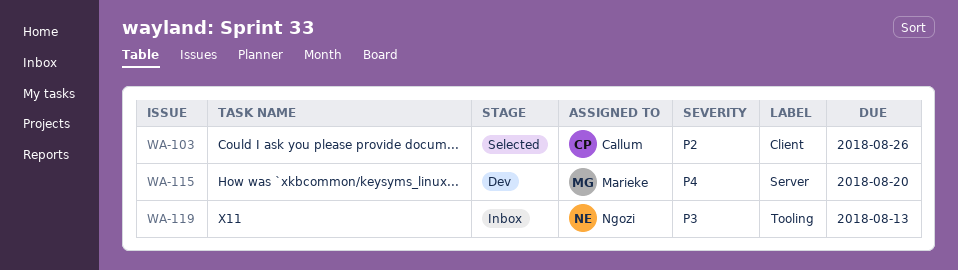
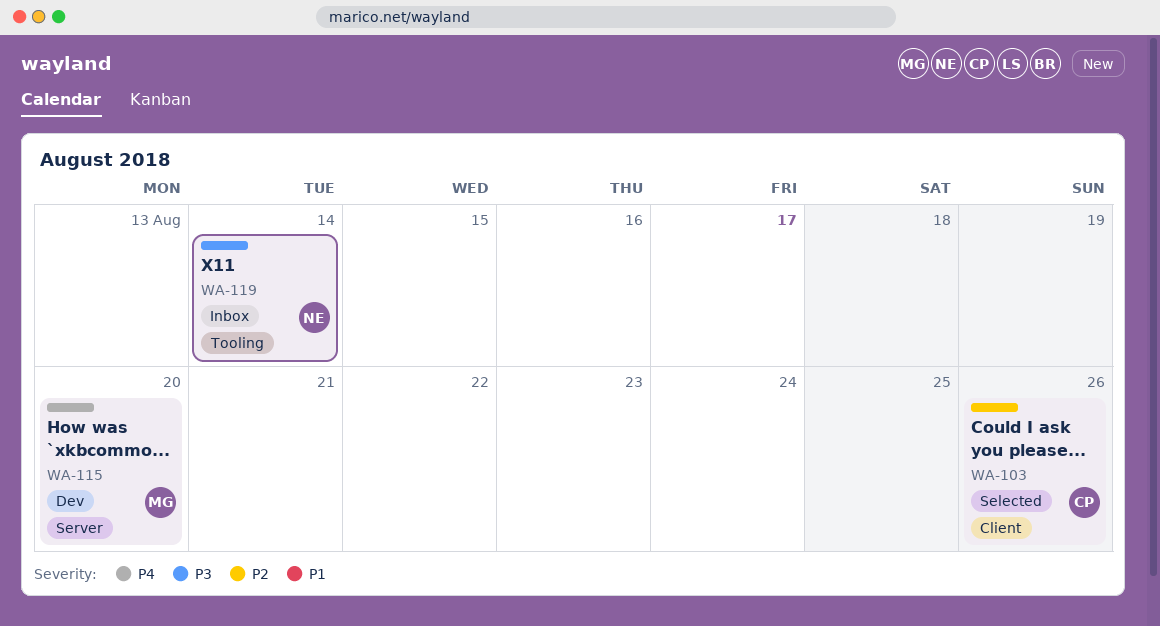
WA-119, due: Aug 13 -> Aug 14

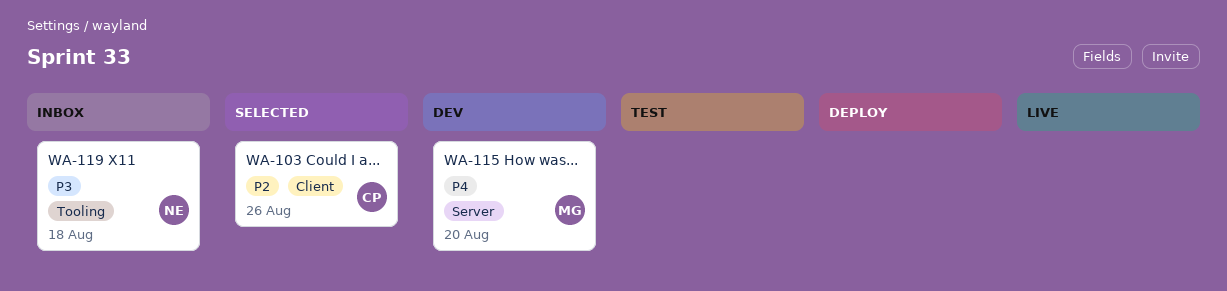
WA-119, due: Aug 14 -> Aug 18

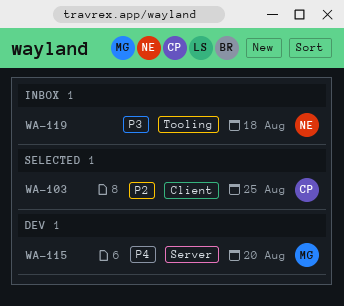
WA-103, due: Aug 26 -> Aug 25

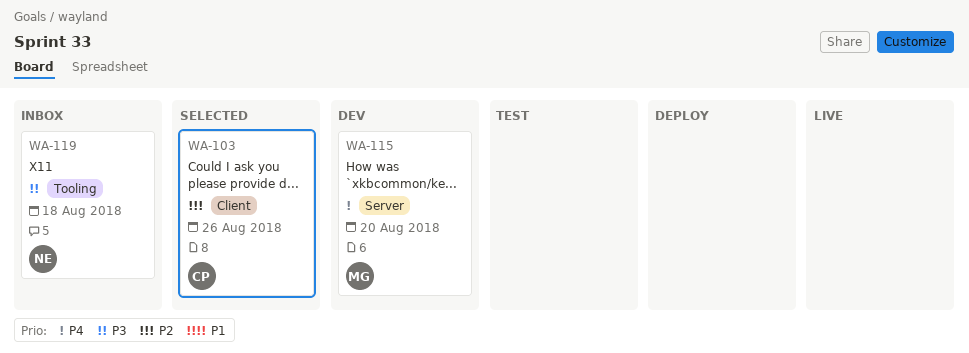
WA-103, due: Aug 25 -> Aug 26

